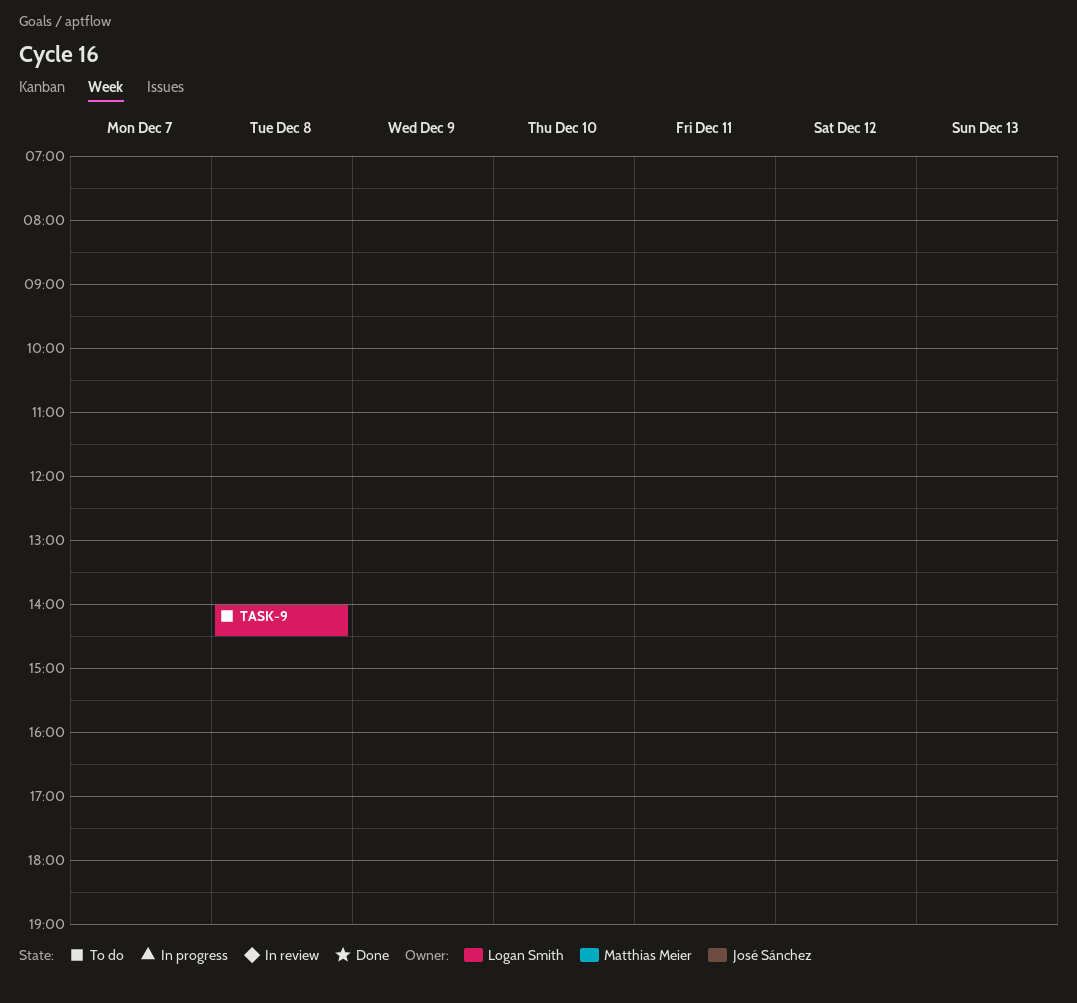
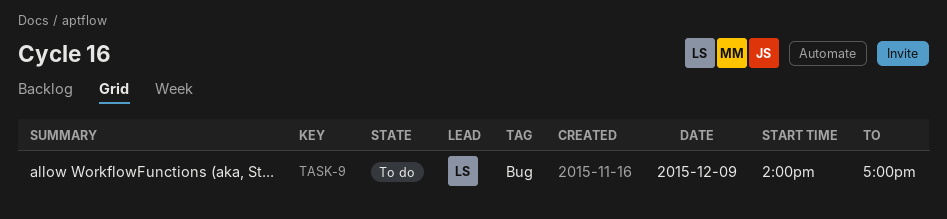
TASK-9, day: Dec 8 -> Dec 9
TASK-9, ends: 14:30 -> 17:00

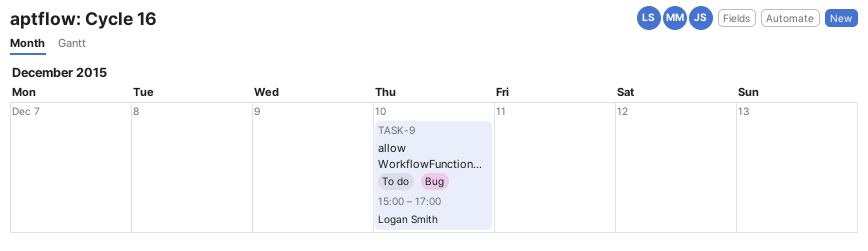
TASK-9, day: Dec 9 -> Dec 10
TASK-9, begins: 14:00 -> 15:00

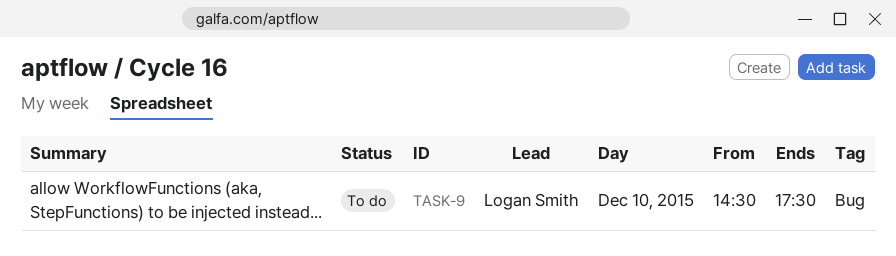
TASK-9, begins: 15:00 -> 14:30
TASK-9, ends: 17:00 -> 17:30

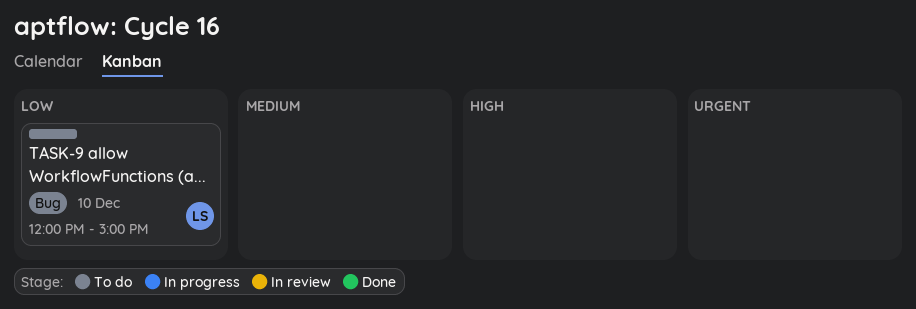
TASK-9, begins: 14:30 -> 12:00
TASK-9, ends: 17:30 -> 15:00

